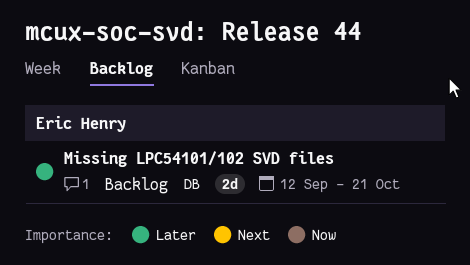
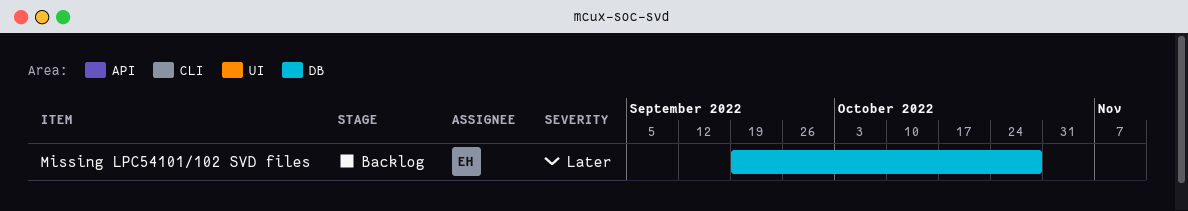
Missing LPC54101/102 SVD files, start: Sep 12 -> Sep 19
Missing LPC54101/102 SVD files, due: Oct 21 -> Oct 28

